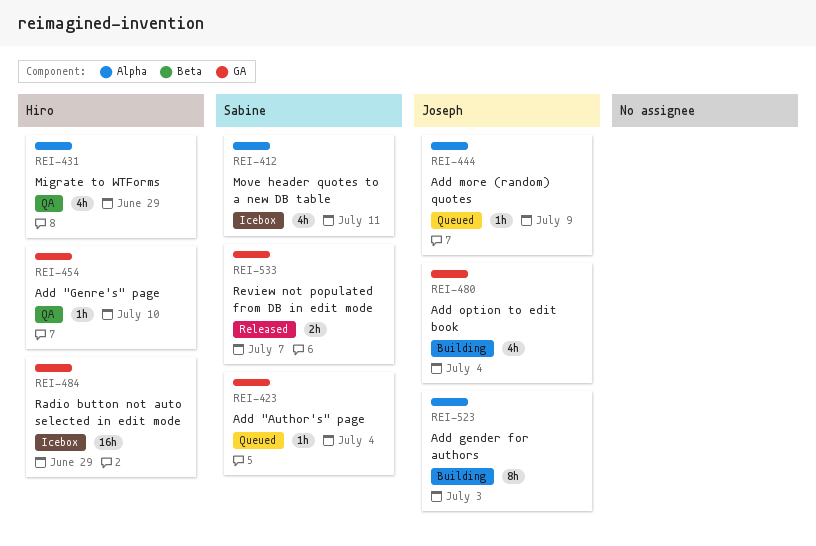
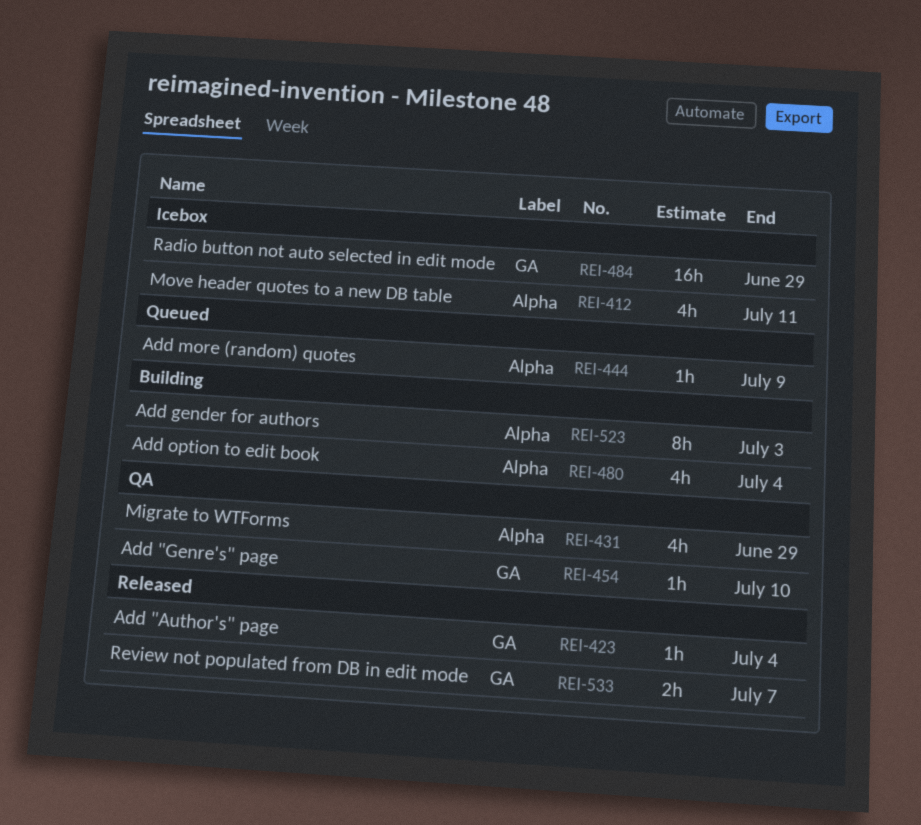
REI-423, status: Queued -> Released
REI-480, label: GA -> Alpha

